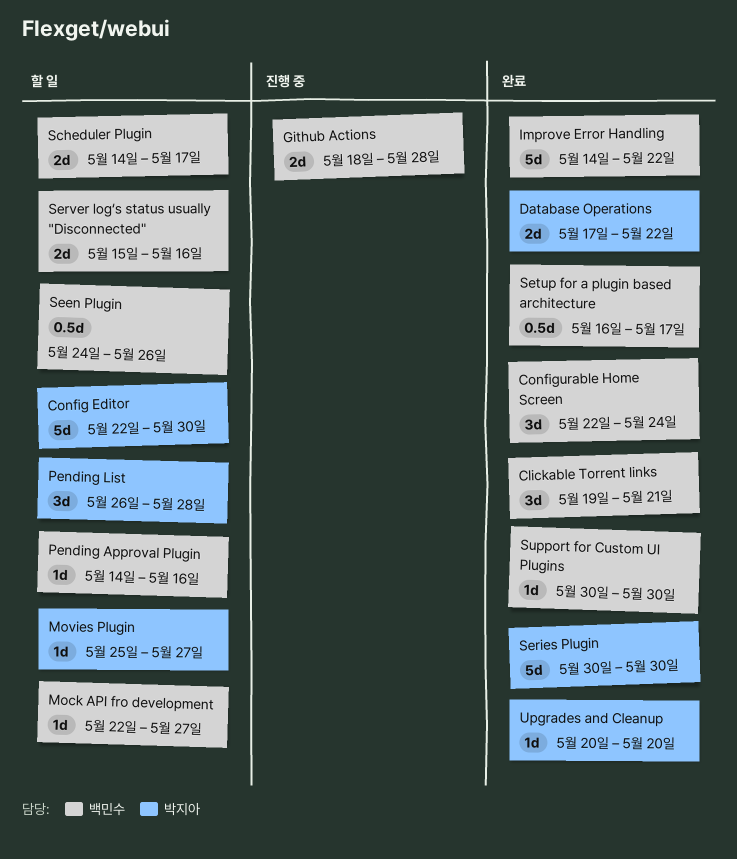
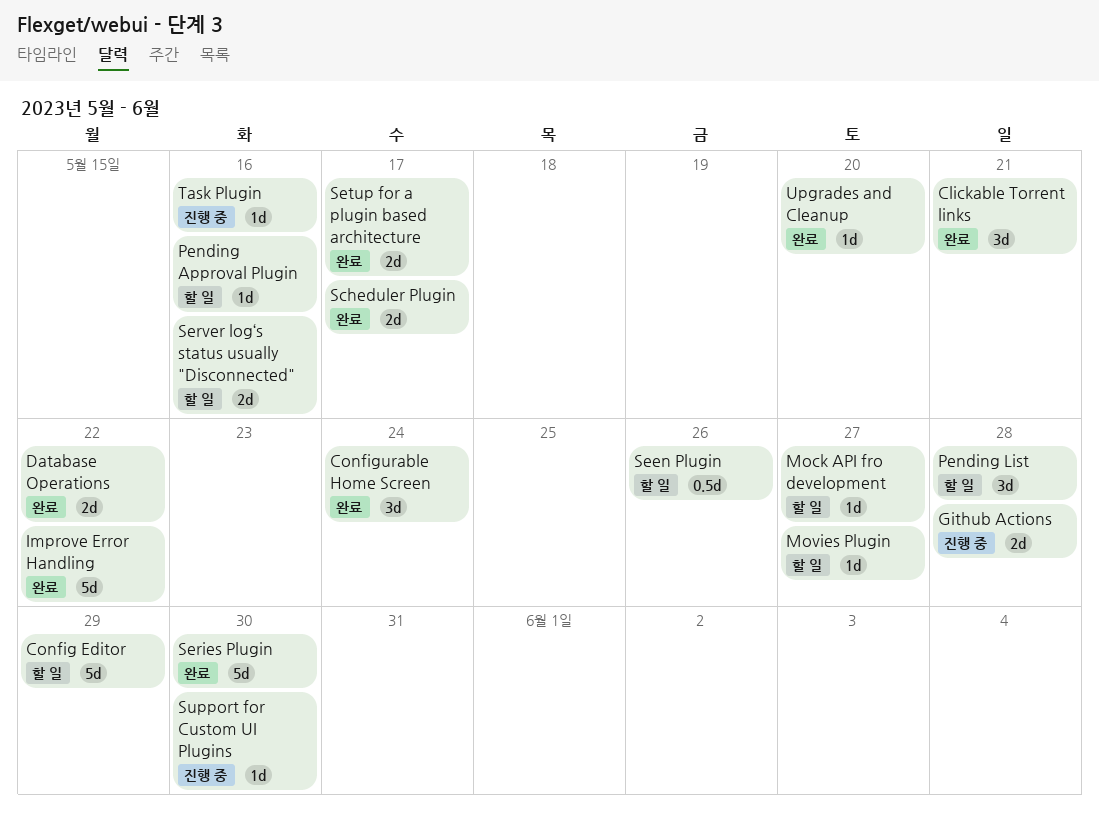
Config Editor, due: May 30 -> May 29
Scheduler Plugin, status: 할 일 -> 완료
Setup for a plugin based architecture, estimate: 0.5d -> 2d
Support for Custom UI Plugins, status: 완료 -> 진행 중
Task Plugin: none -> present

